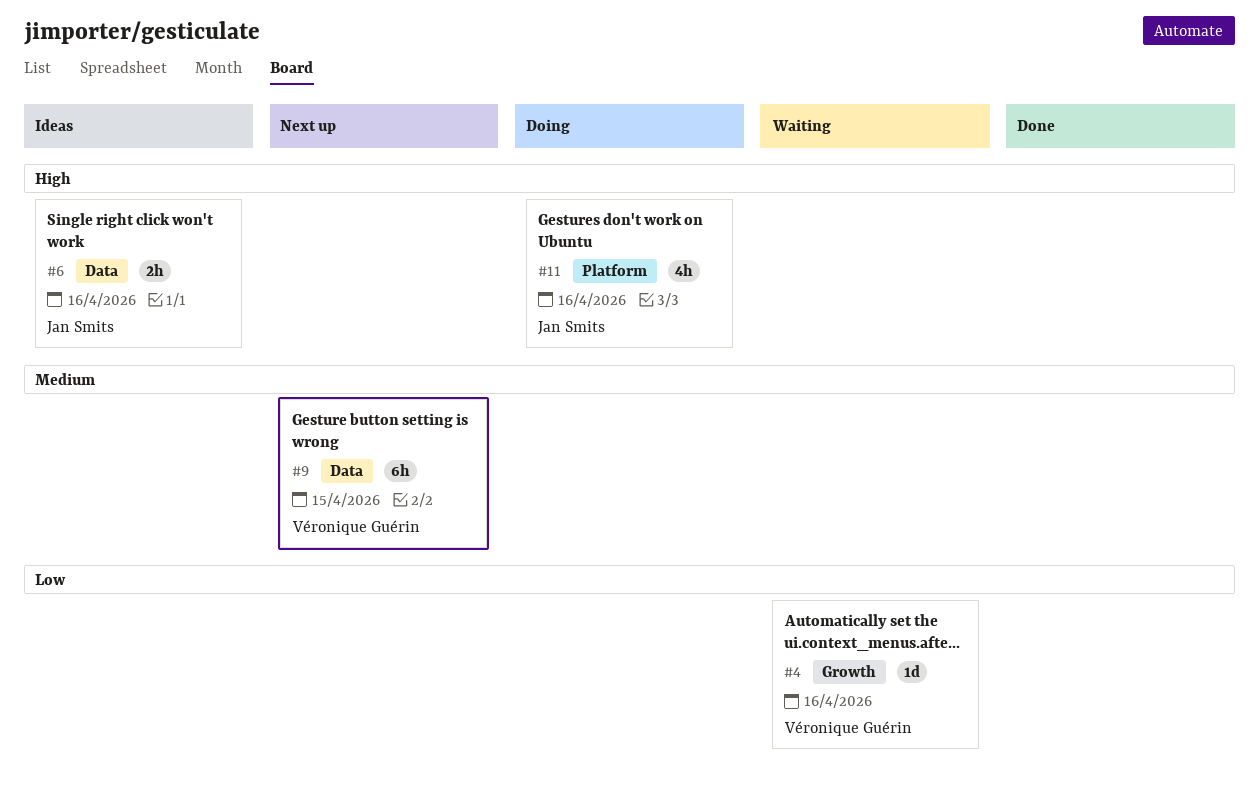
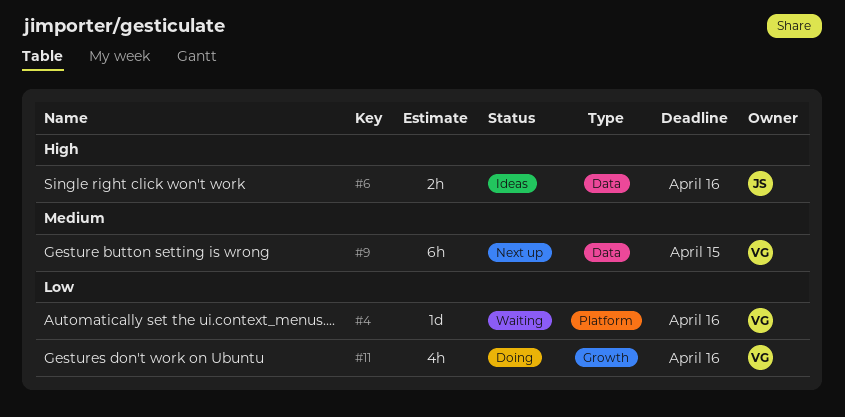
#4, label: Growth -> Platform
#11, owner: Jan Smits -> Véronique Guérin
#11, priority: High -> Low
#11, label: Platform -> Growth

